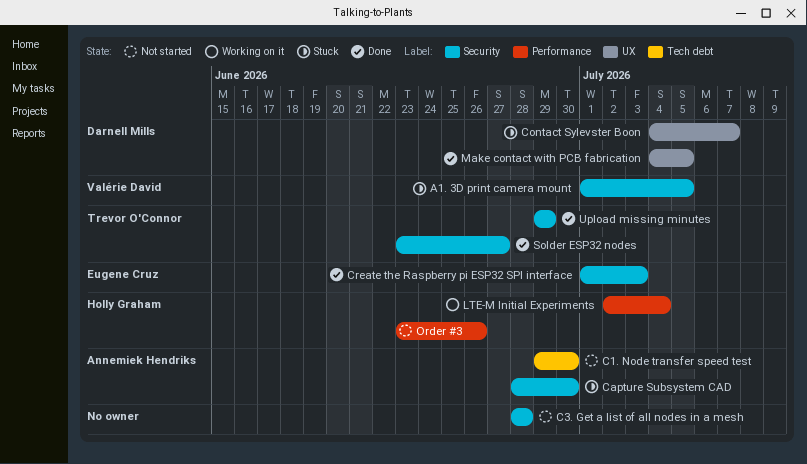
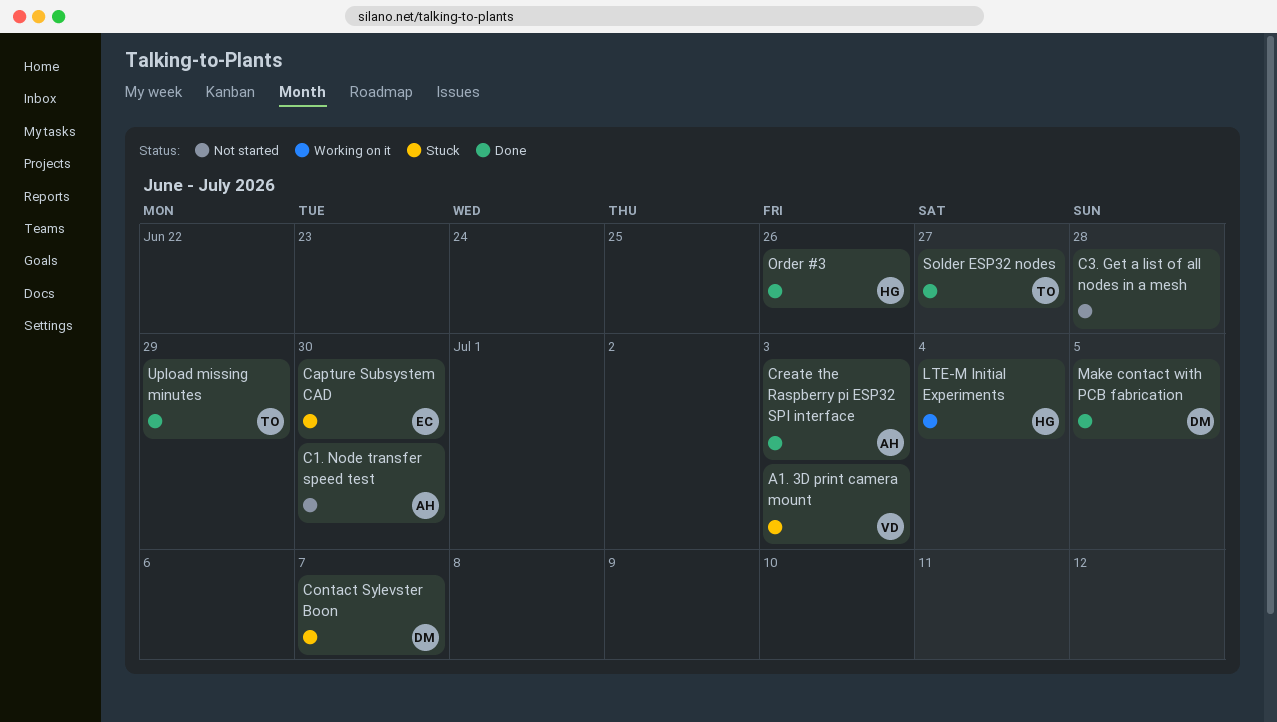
A1. 3D print camera mount, due: Jul 5 -> Jul 3
Capture Subsystem CAD, owner: Annemiek Hendriks -> Eugene Cruz
Create the Raspberry pi ESP32 SPI interface, owner: Eugene Cruz -> Annemiek Hendriks
Order #3, status: Not started -> Done

